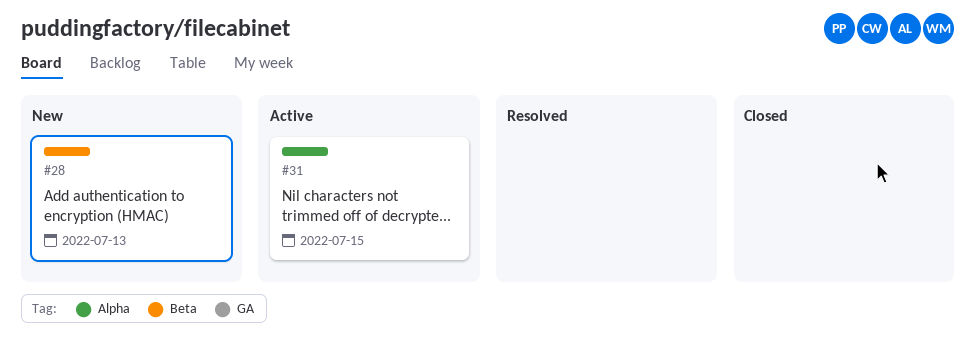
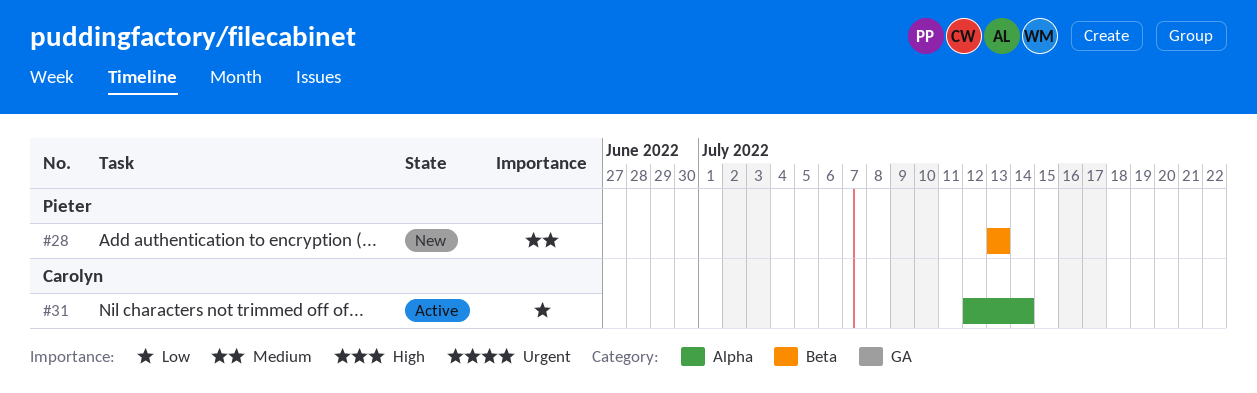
#31, due: Jul 15 -> Jul 14

